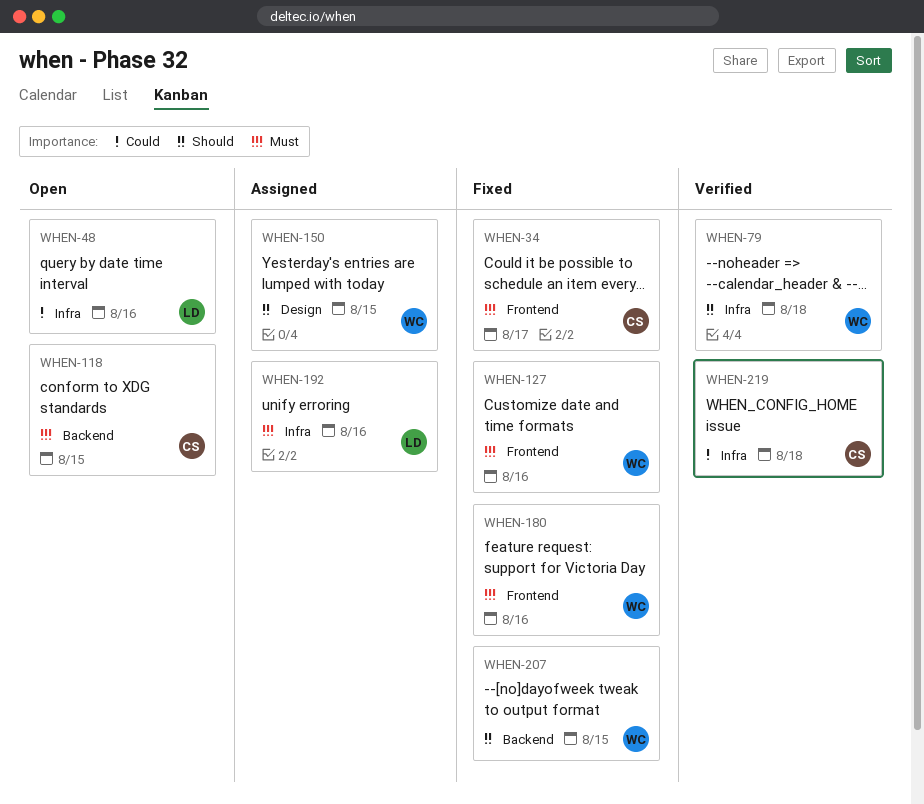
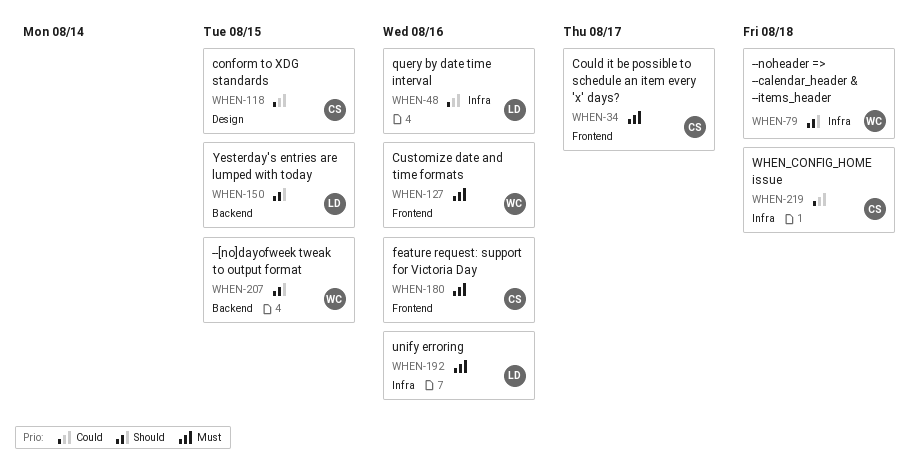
WHEN-118, priority: Must -> Could
WHEN-118, label: Backend -> Design
WHEN-150, owner: WC -> LD
WHEN-150, label: Design -> Backend
WHEN-180, owner: WC -> CS

